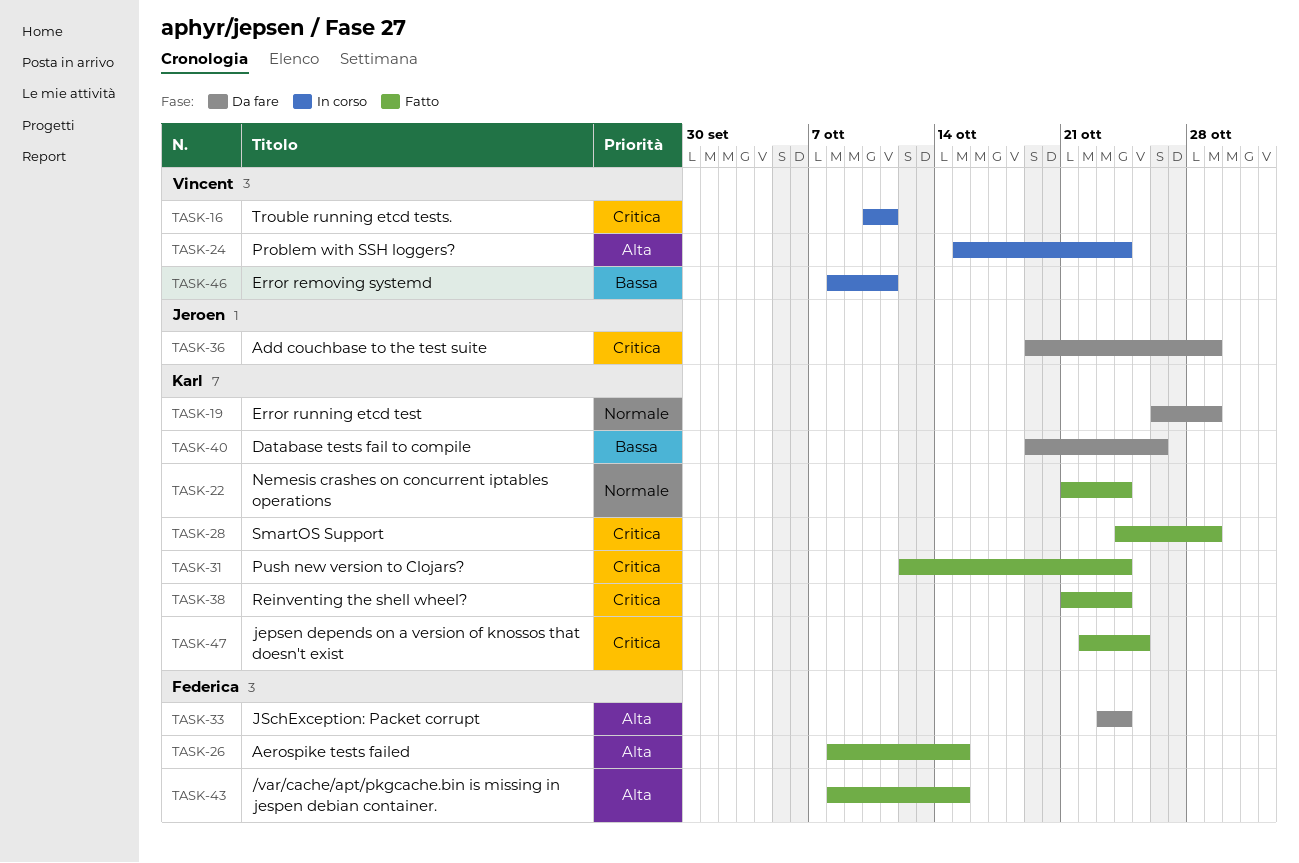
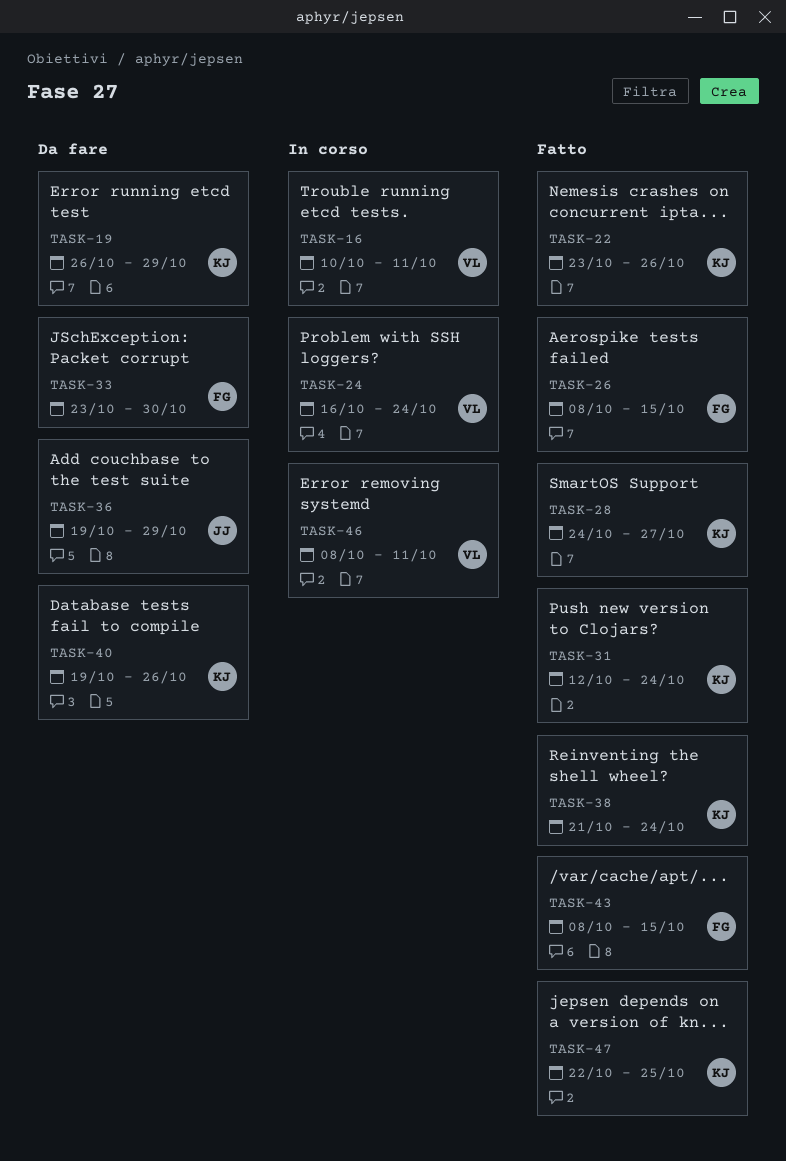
TASK-22, start: Oct 21 -> Oct 23
TASK-22, due: Oct 24 -> Oct 26
TASK-24, start: Oct 15 -> Oct 16
TASK-28, due: Oct 29 -> Oct 27
TASK-33, due: Oct 24 -> Oct 30

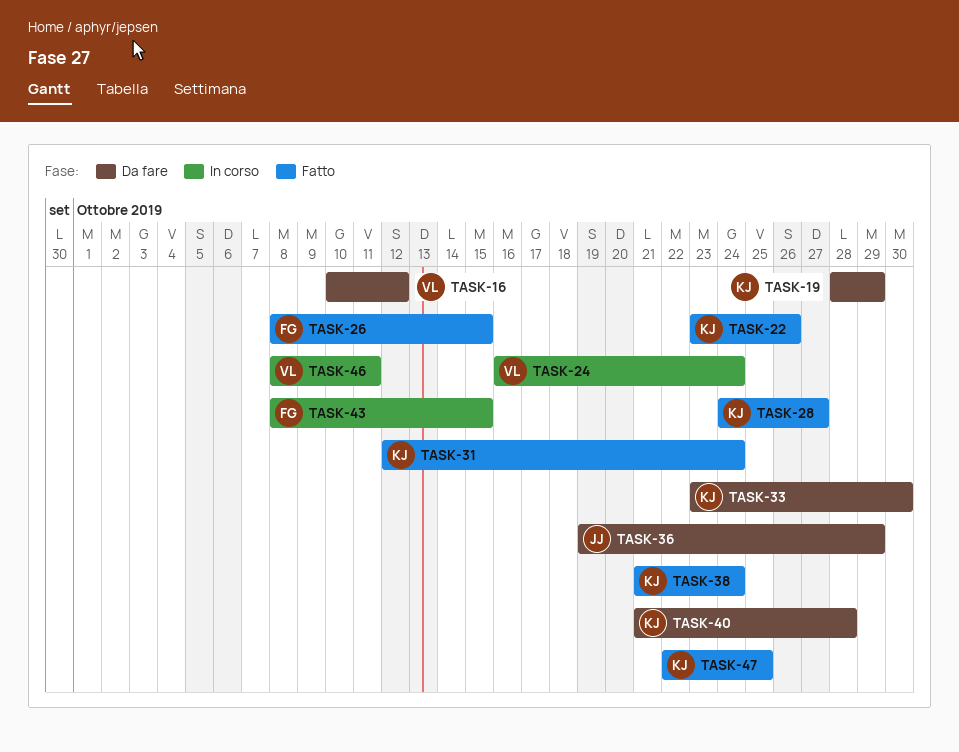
TASK-16, status: In corso -> Da fare
TASK-16, due: Oct 11 -> Oct 12
TASK-19, start: Oct 26 -> Oct 28
TASK-33, owner: FG -> KJ
TASK-40, start: Oct 19 -> Oct 21
TASK-40, due: Oct 26 -> Oct 28
TASK-43, status: Fatto -> In corso

